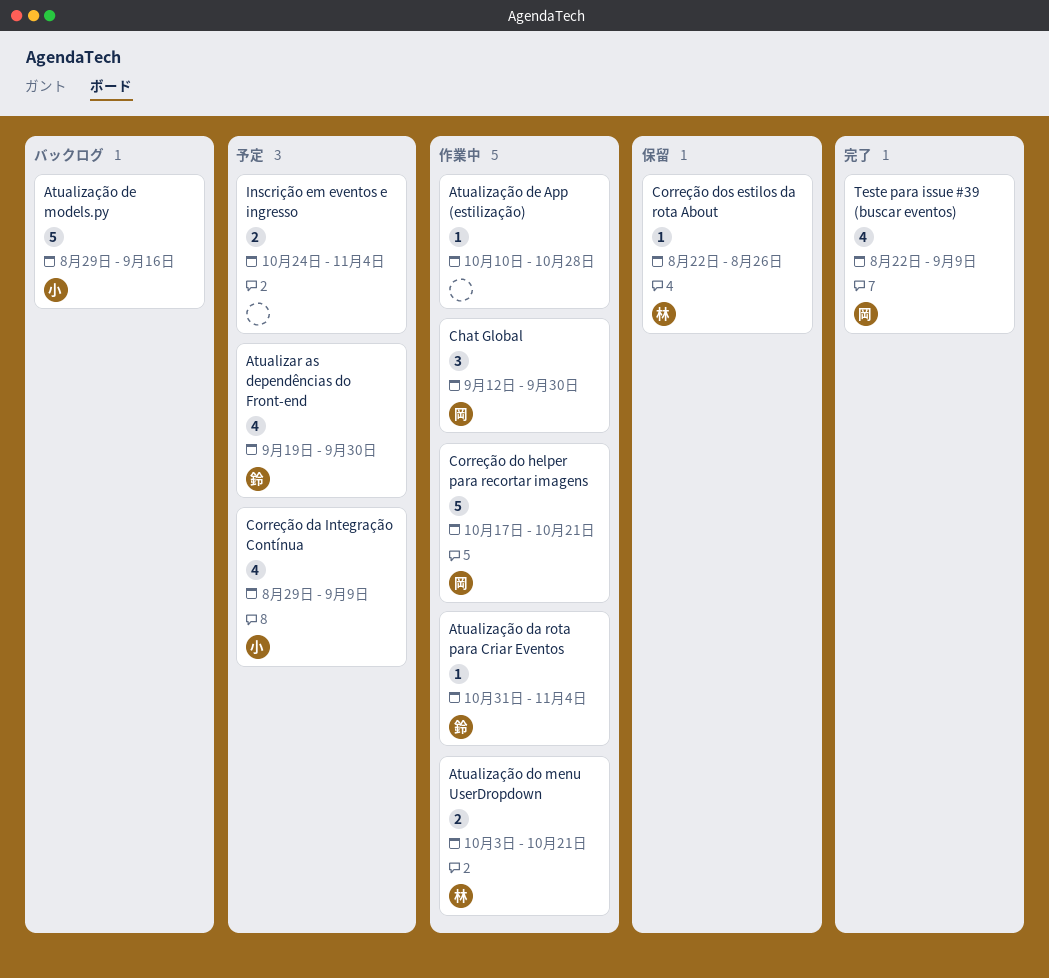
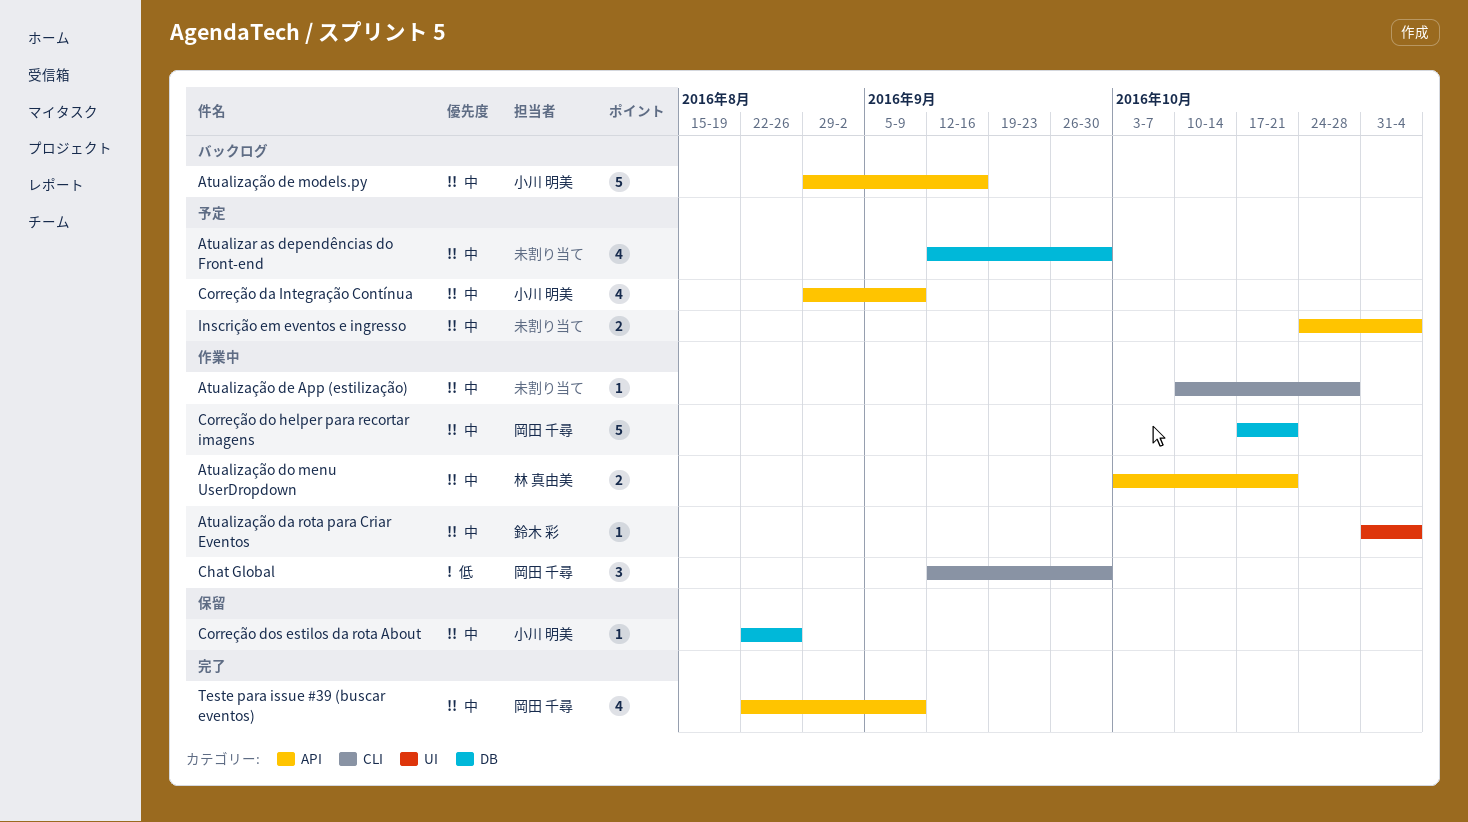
Atualizar as dependências do Front-end, owner: 鈴木 彩 -> none
Atualizar as dependências do Front-end, start: Sep 19 -> Sep 12
Correção dos estilos da rota About, owner: 林 真由美 -> 小川 明美

